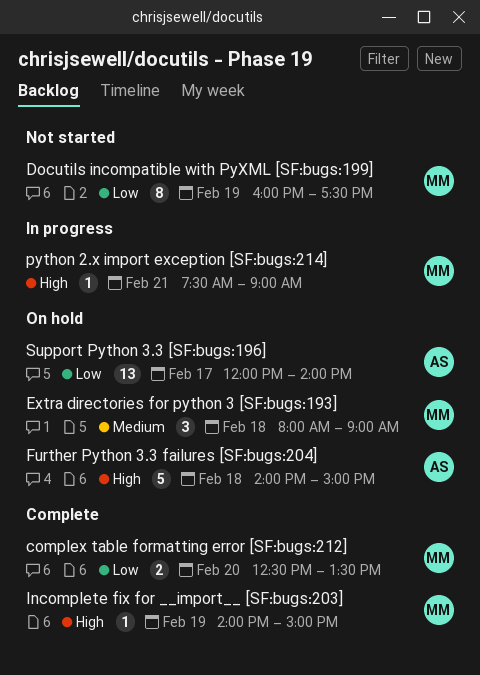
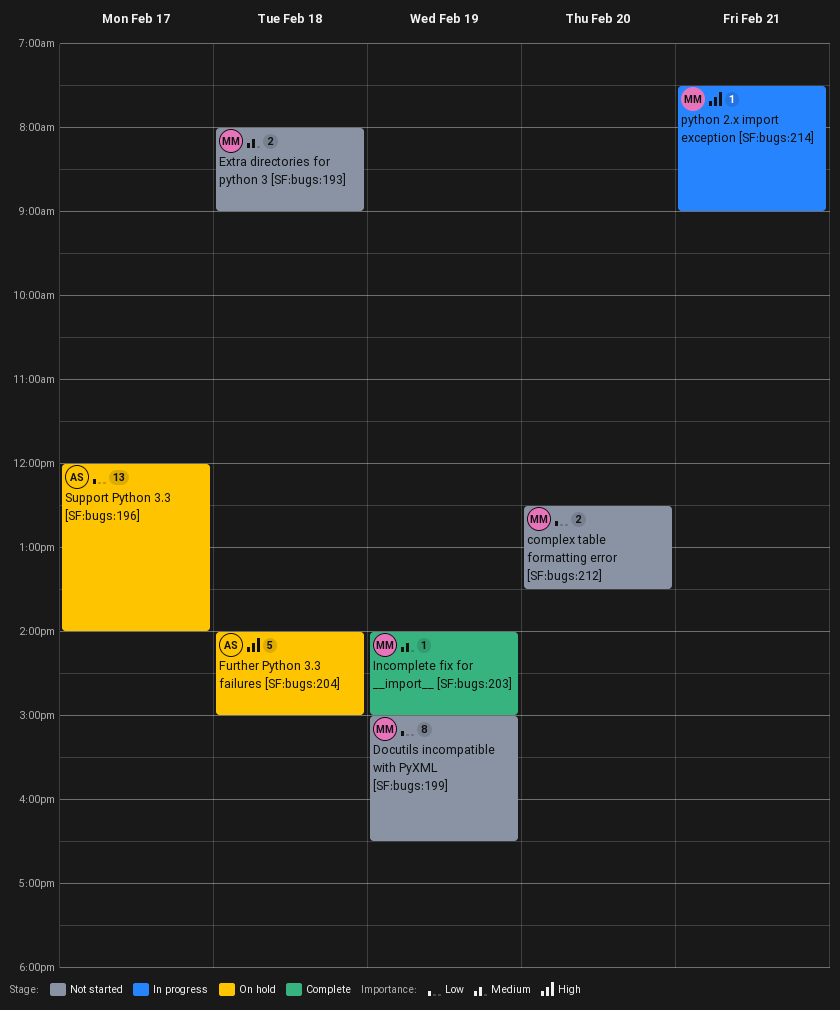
complex table formatting error [SF:bugs:212], status: Complete -> Not started
Docutils incompatible with PyXML [SF:bugs:199], begins: 16:00 -> 15:00
Docutils incompatible with PyXML [SF:bugs:199], ends: 17:30 -> 16:30
Extra directories for python 3 [SF:bugs:193], status: On hold -> Not started
Extra directories for python 3 [SF:bugs:193], estimate: 3 -> 2
Incomplete fix for __import__ [SF:bugs:203], priority: High -> Medium

